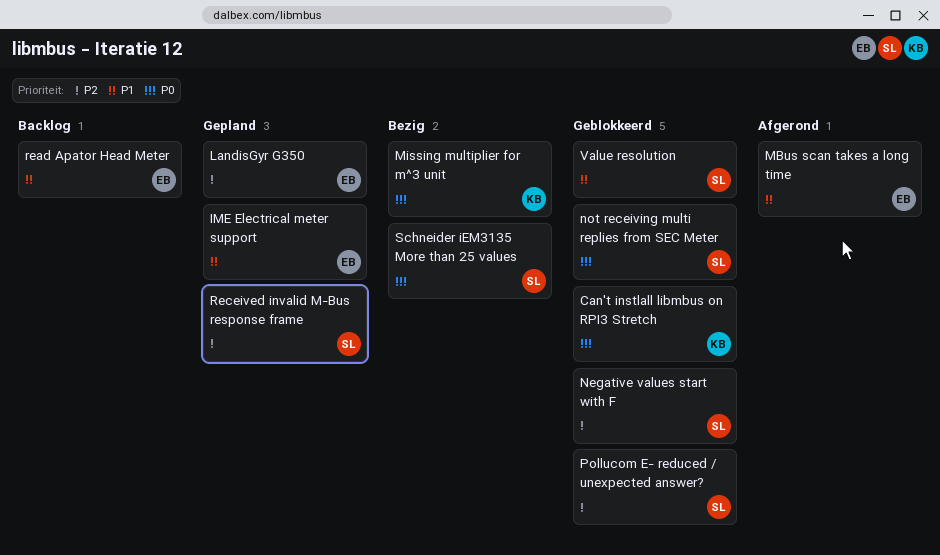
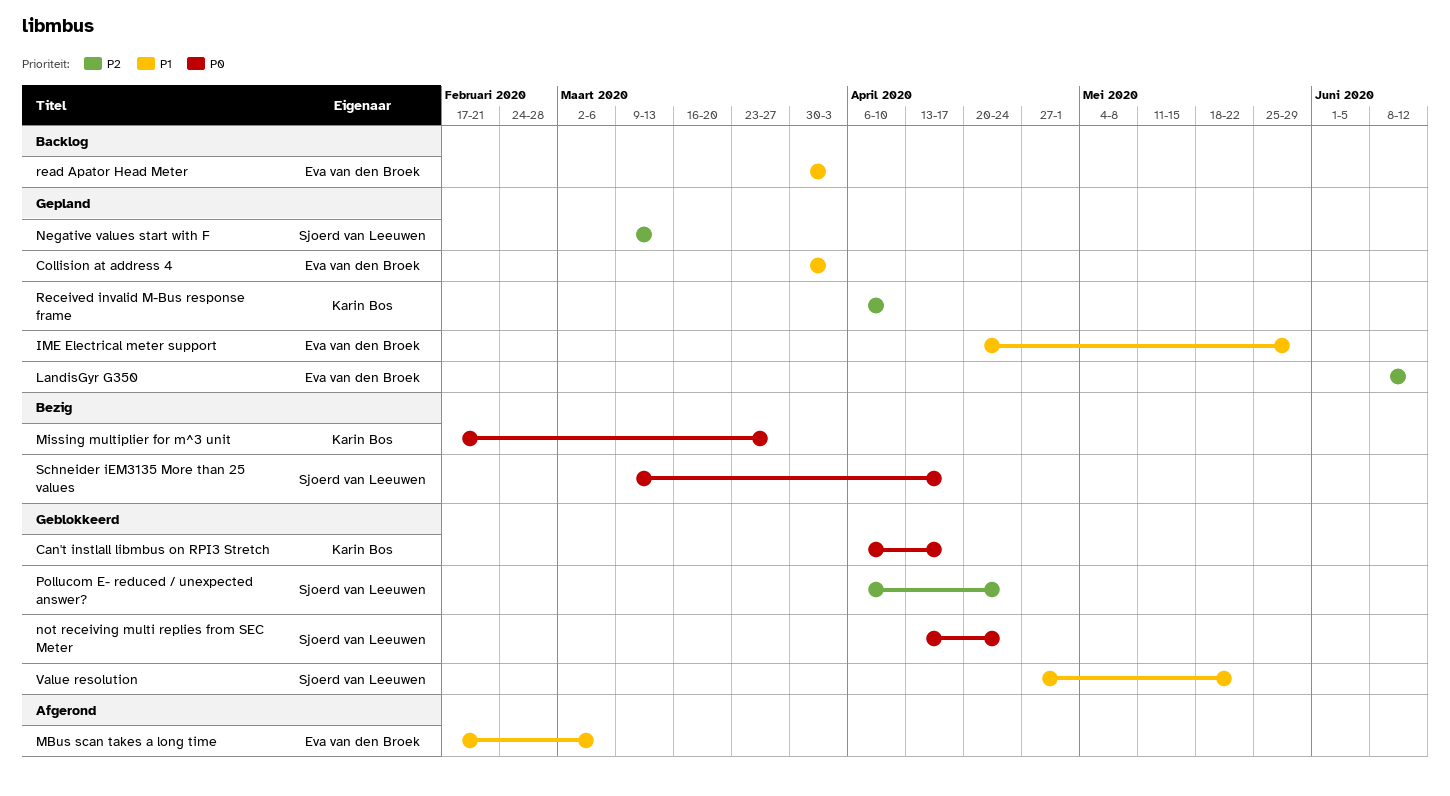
Collision at address 4: none -> present
Negative values start with F, status: Geblokkeerd -> Gepland
Received invalid M-Bus response frame, owner: Sjoerd van Leeuwen -> Karin Bos

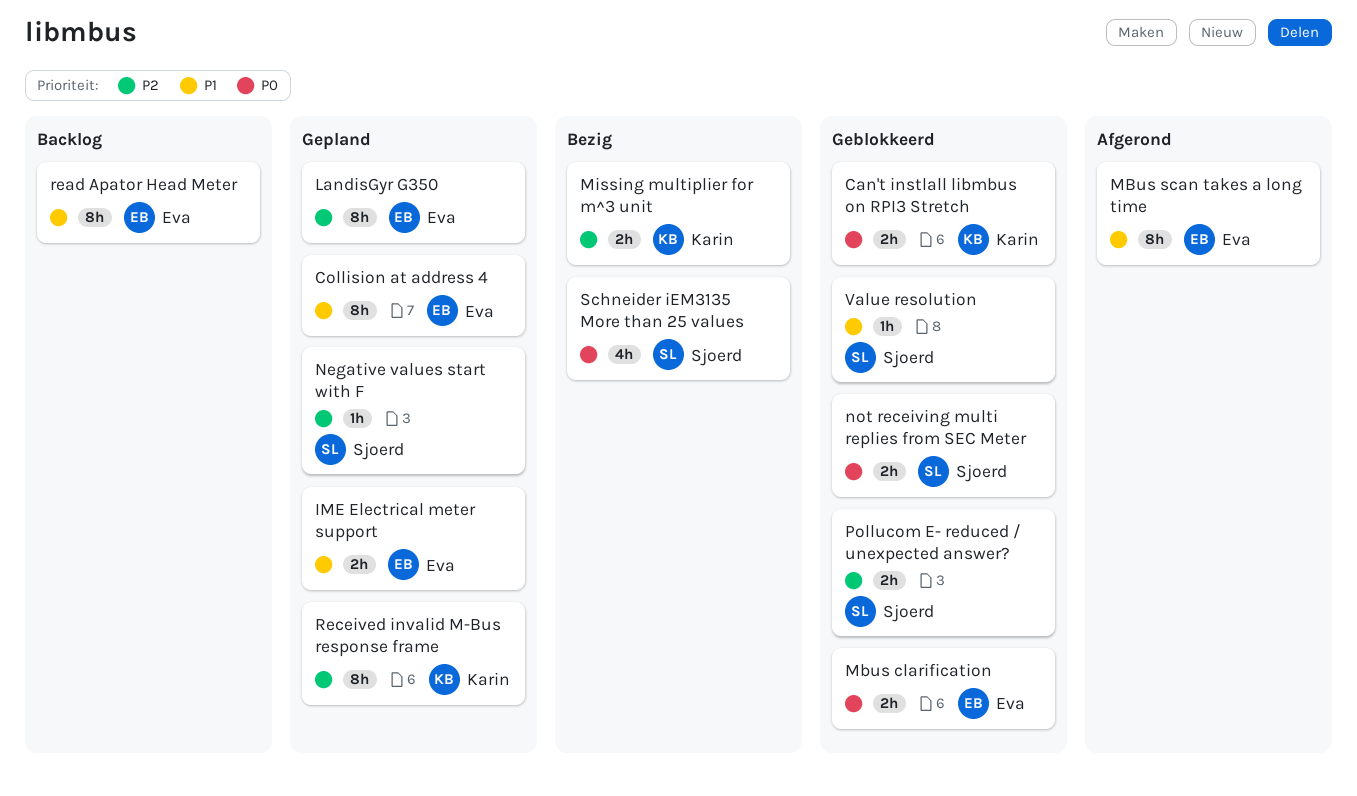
Mbus clarification: none -> present
Missing multiplier for m^3 unit, priority: P0 -> P2

